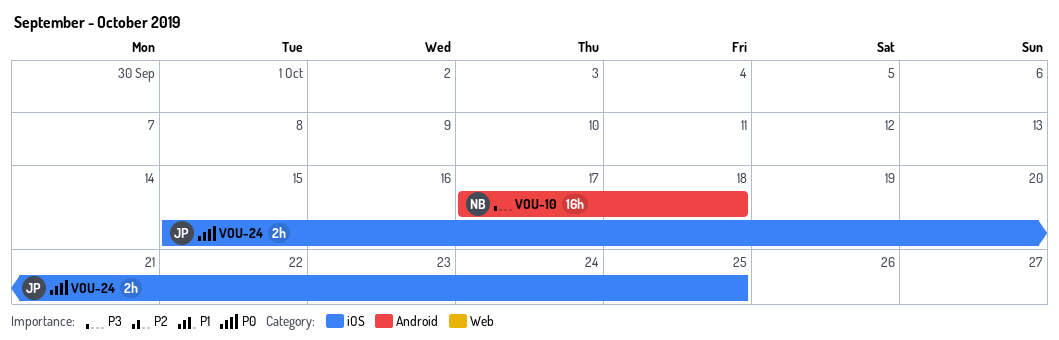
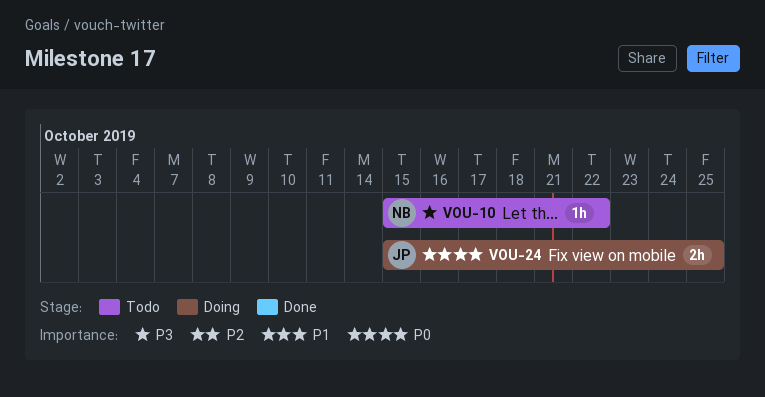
VOU-10, estimate: 16h -> 1h
VOU-10, start: Oct 17 -> Oct 15
VOU-10, due: Oct 18 -> Oct 22

